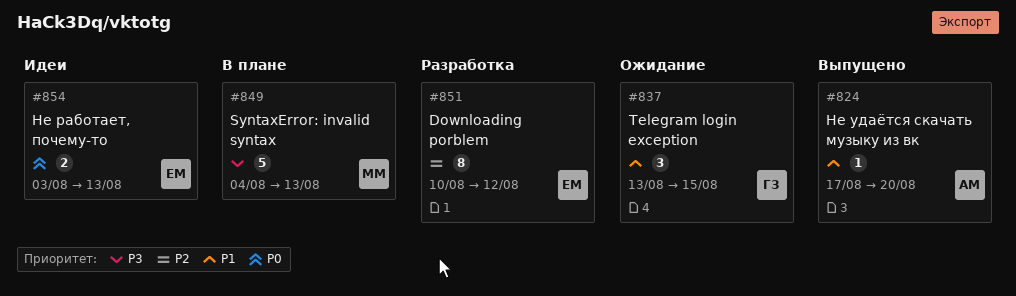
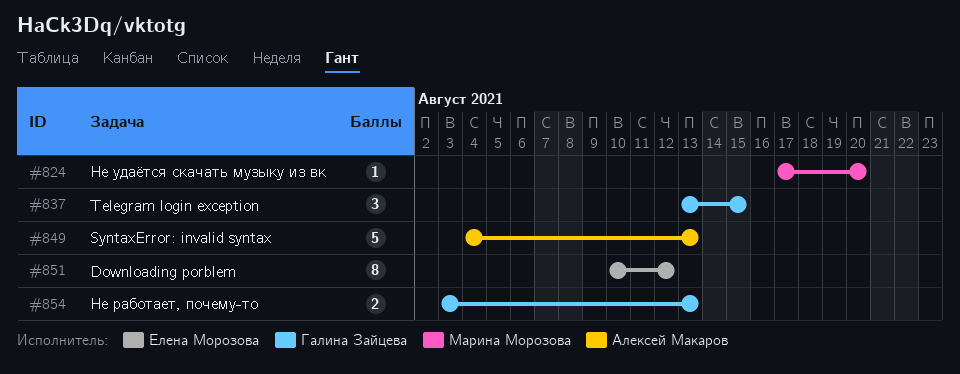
#824, owner: Алексей Макаров -> Марина Морозова
#849, owner: Марина Морозова -> Алексей Макаров
#854, owner: Елена Морозова -> Галина Зайцева

